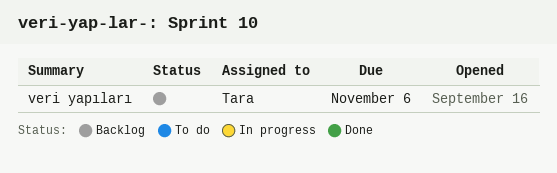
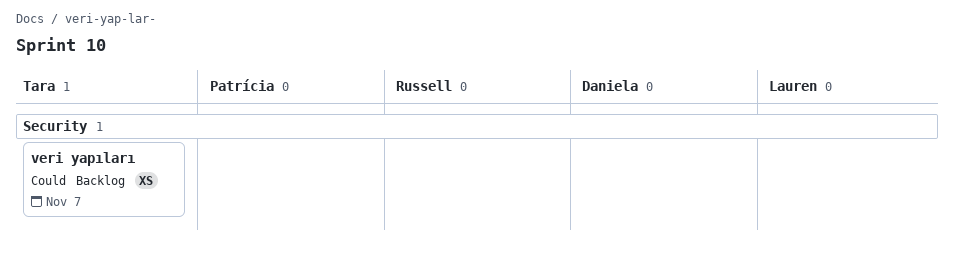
veri yapıları, due: Nov 6 -> Nov 7

